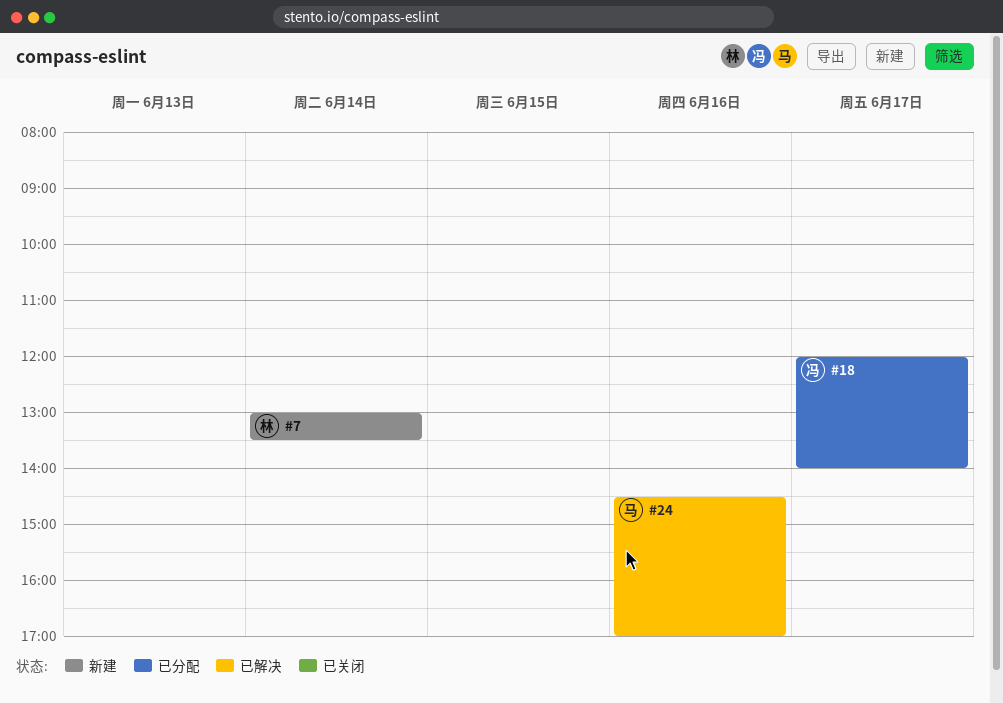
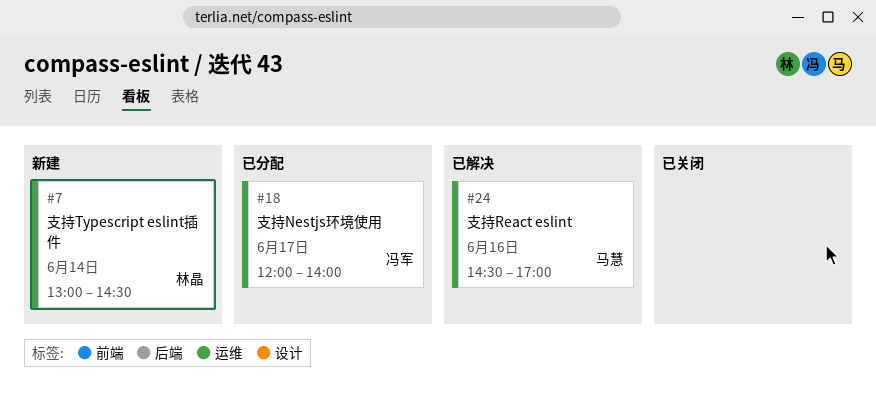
#7, ends: 13:30 -> 14:30

